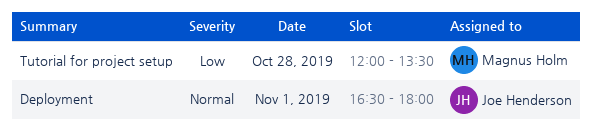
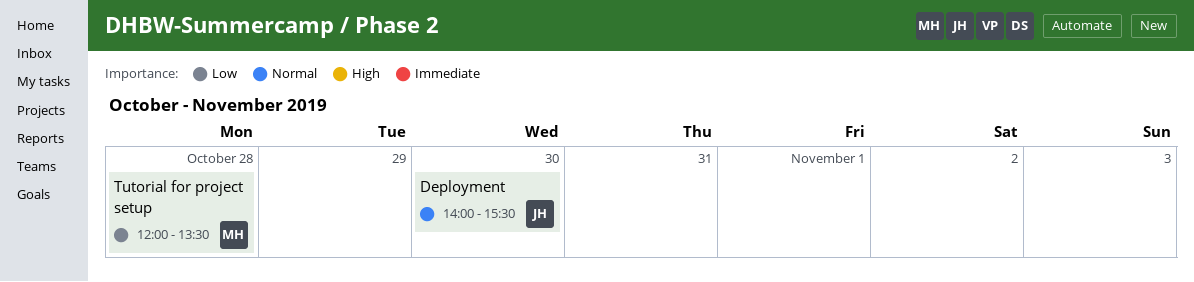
Deployment, day: Nov 1 -> Oct 30
Deployment, begins: 16:30 -> 14:00
Deployment, ends: 18:00 -> 15:30

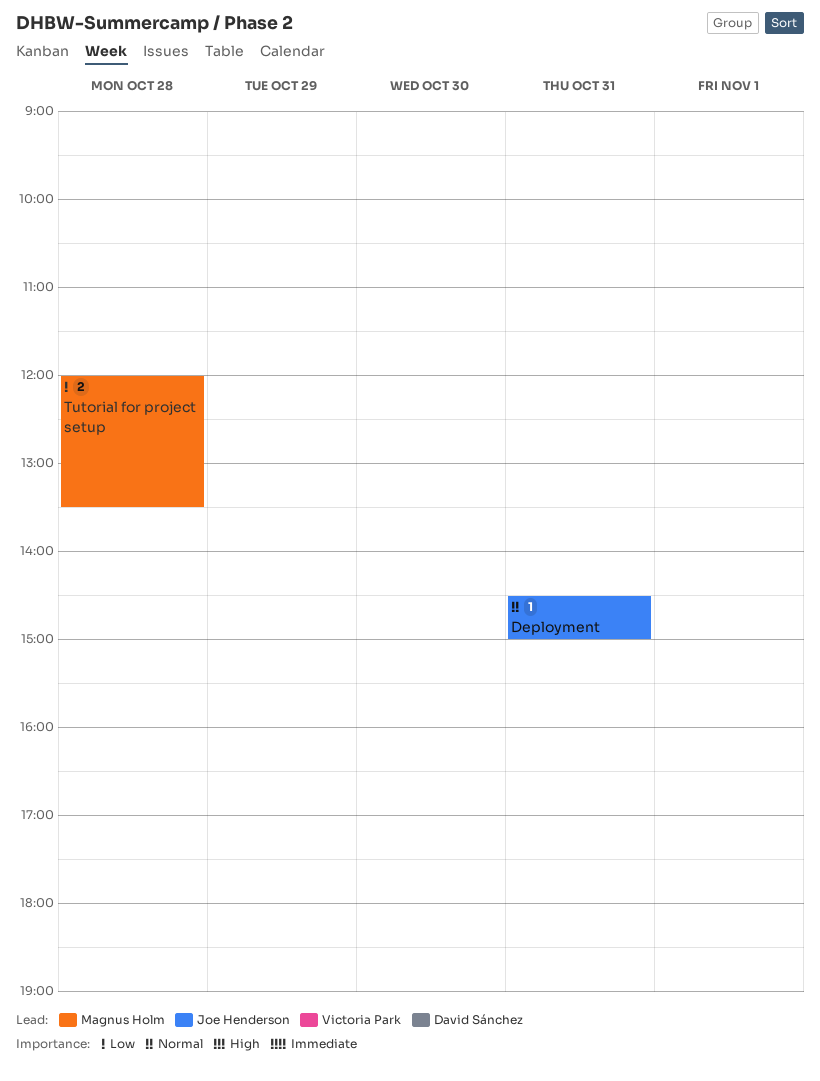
Deployment, day: Oct 30 -> Oct 31
Deployment, begins: 14:00 -> 14:30
Deployment, ends: 15:30 -> 15:00

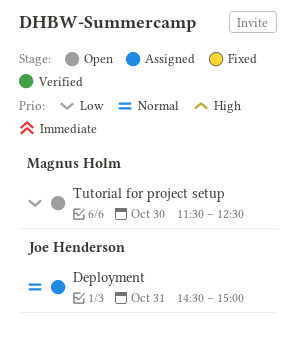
Tutorial for project setup, day: Oct 28 -> Oct 30
Tutorial for project setup, begins: 12:00 -> 11:30
Tutorial for project setup, ends: 13:30 -> 12:30

